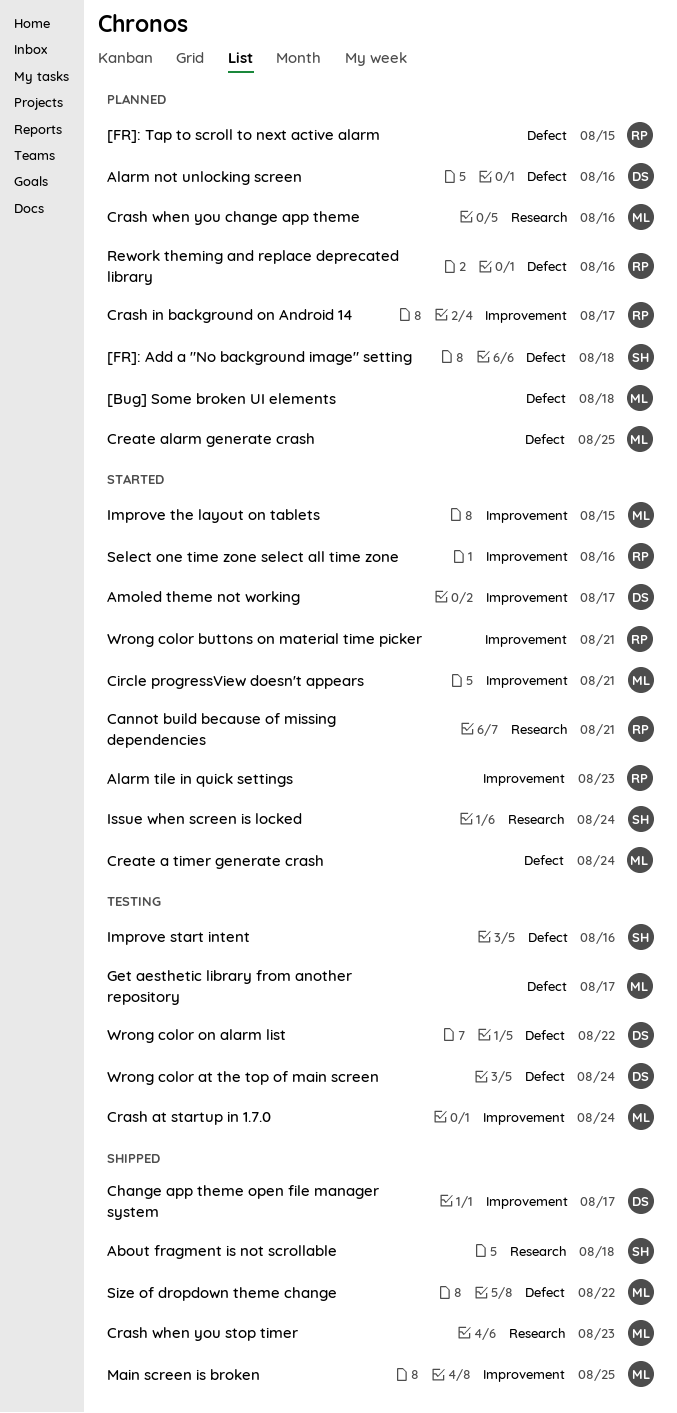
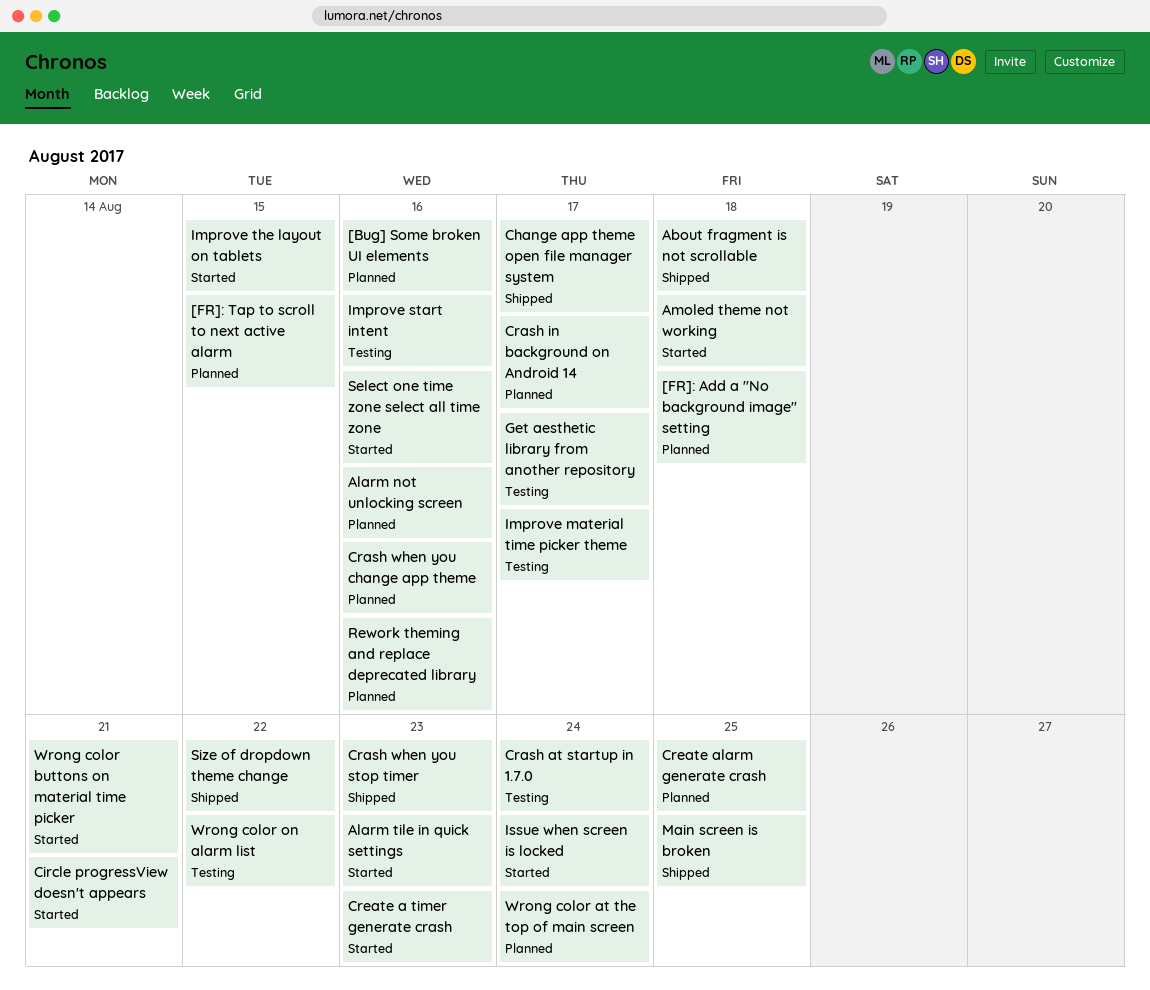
[Bug] Some broken UI elements, due: Aug 18 -> Aug 16
Amoled theme not working, due: Aug 17 -> Aug 18
Cannot build because of missing dependencies: present -> none
Create a timer generate crash, due: Aug 24 -> Aug 23
Improve material time picker theme: none -> present
Wrong color at the top of main screen, status: Testing -> Planned

